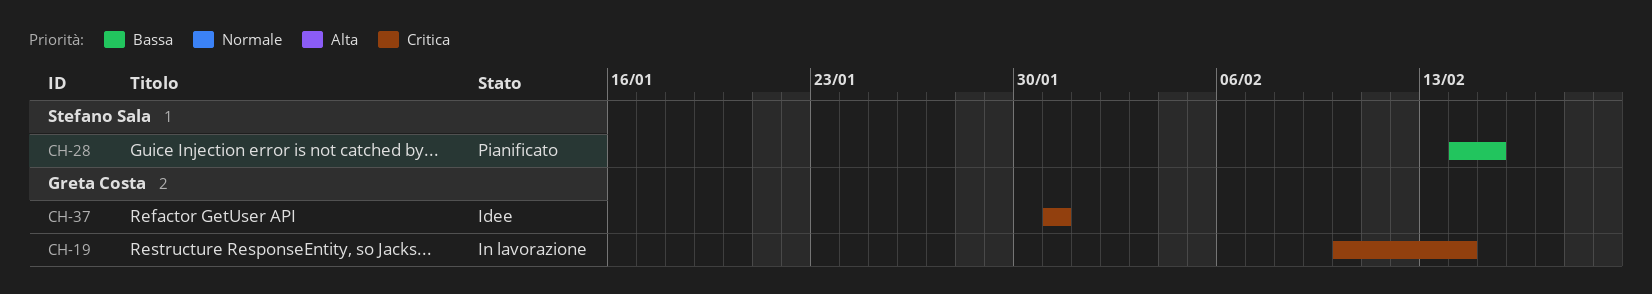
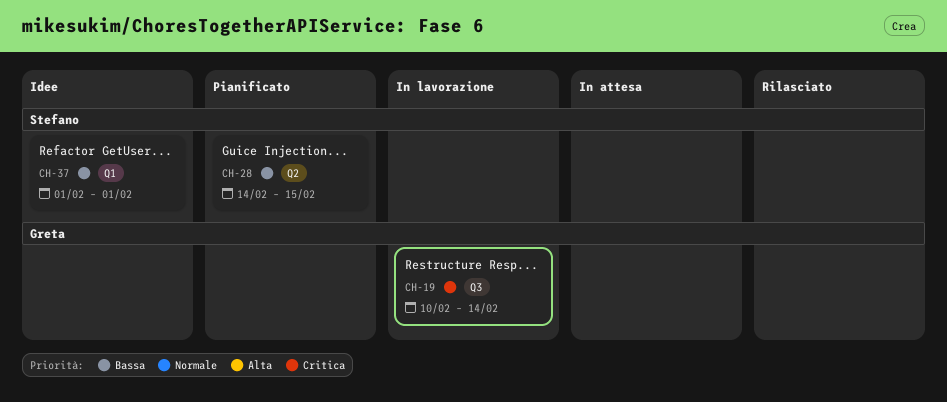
CH-37, owner: Greta Costa -> Stefano Sala
CH-37, priority: Critica -> Bassa
CH-37, start: Jan 31 -> Feb 1
CH-37, due: Jan 31 -> Feb 1

